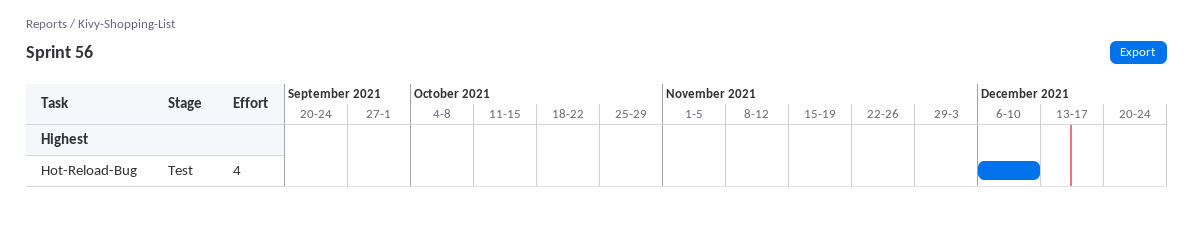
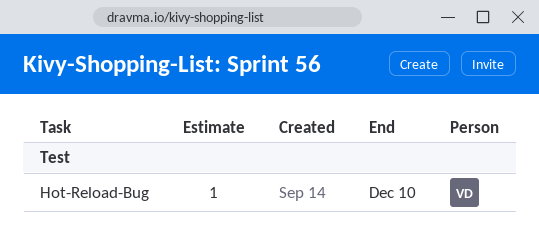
Hot-Reload-Bug, estimate: 4 -> 1

